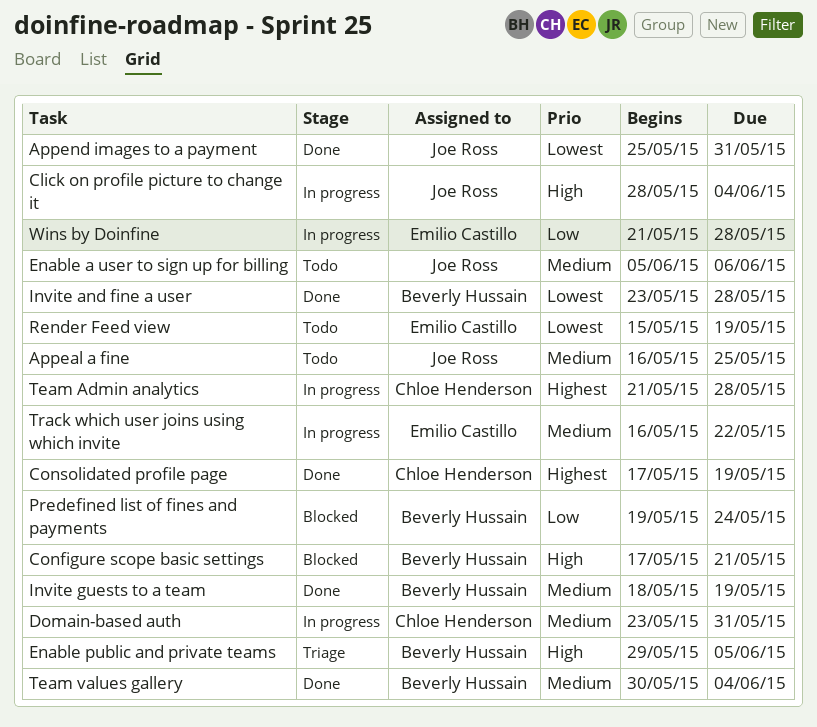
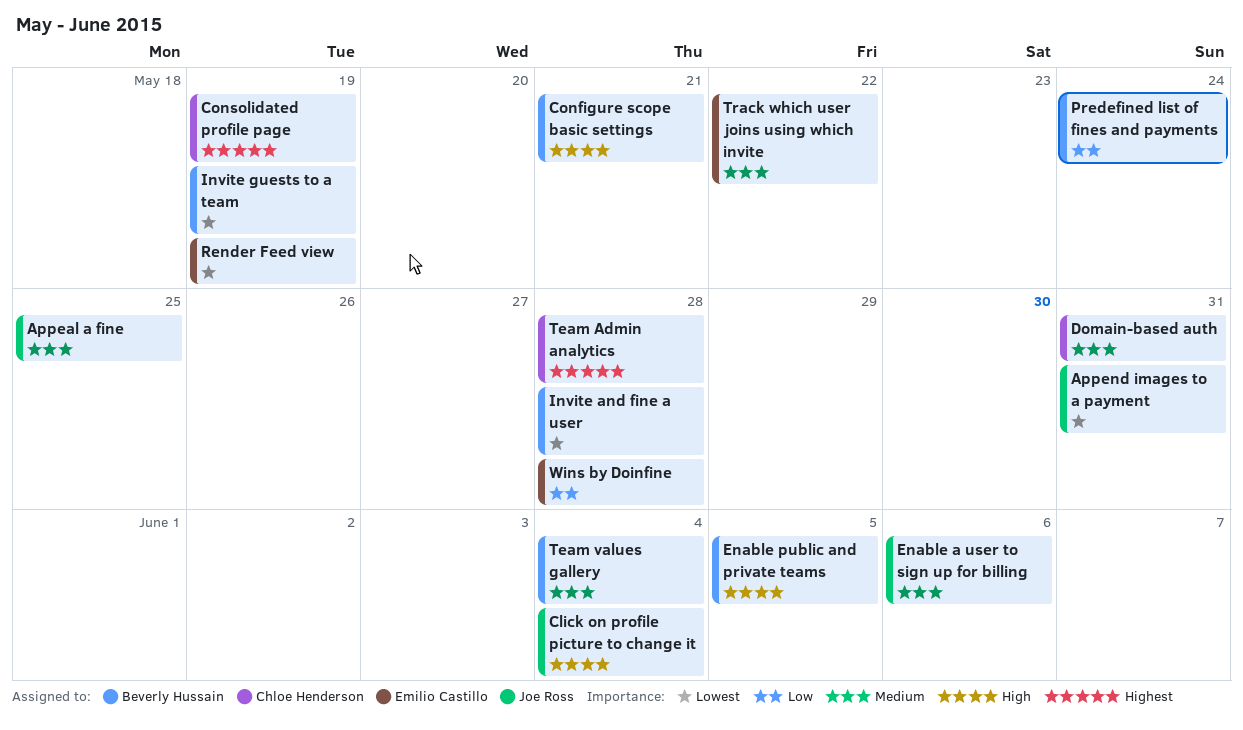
Invite guests to a team, priority: Medium -> Lowest

